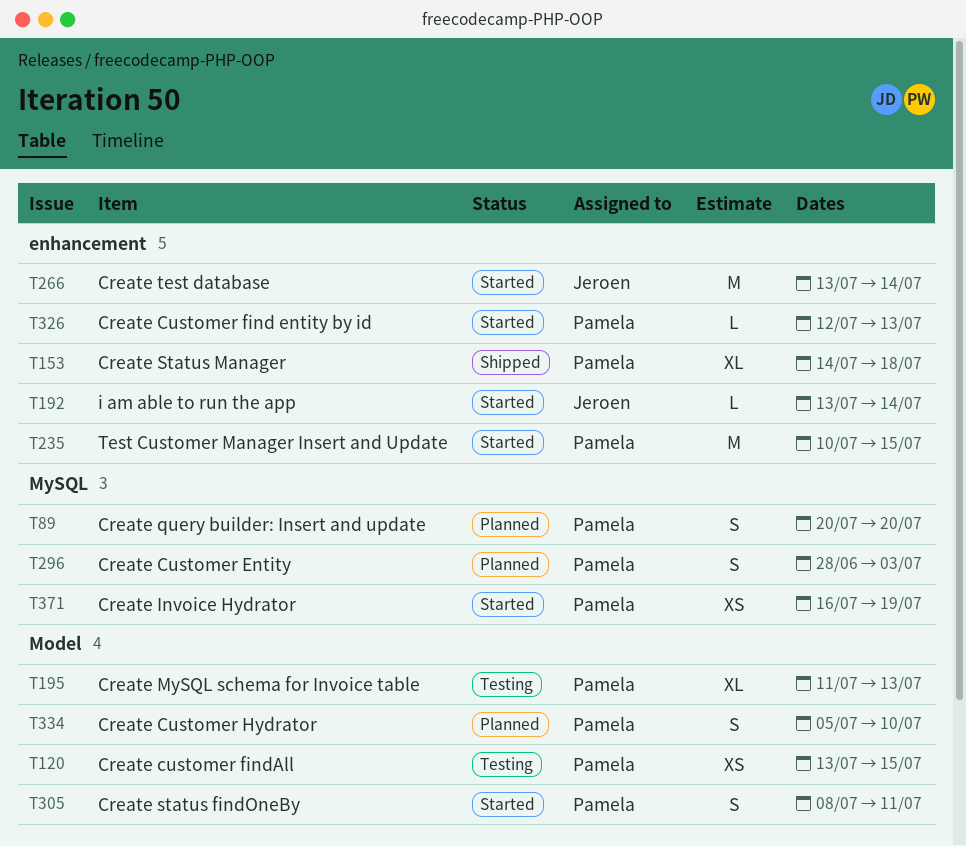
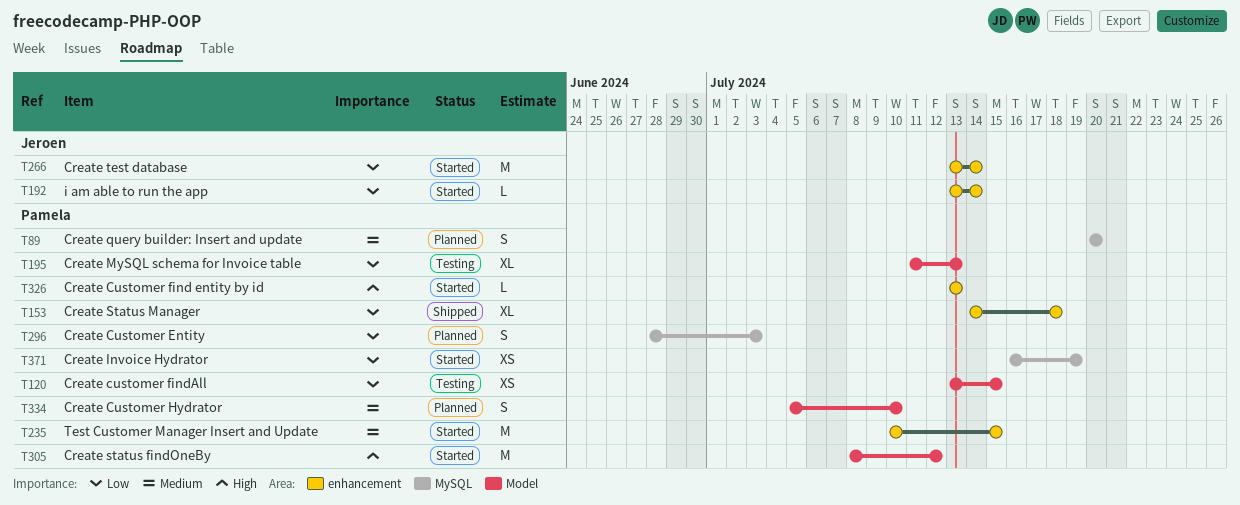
T305, estimate: S -> M
T305, due: Jul 11 -> Jul 12
T326, start: Jul 12 -> Jul 13

